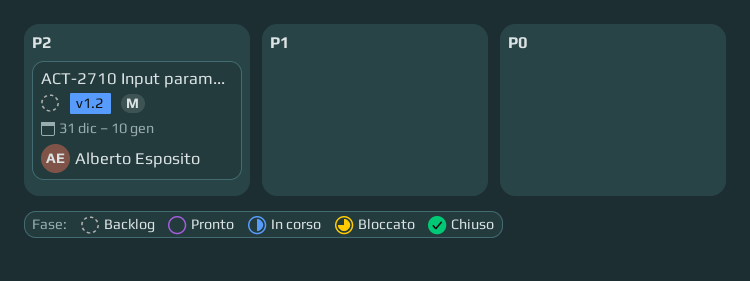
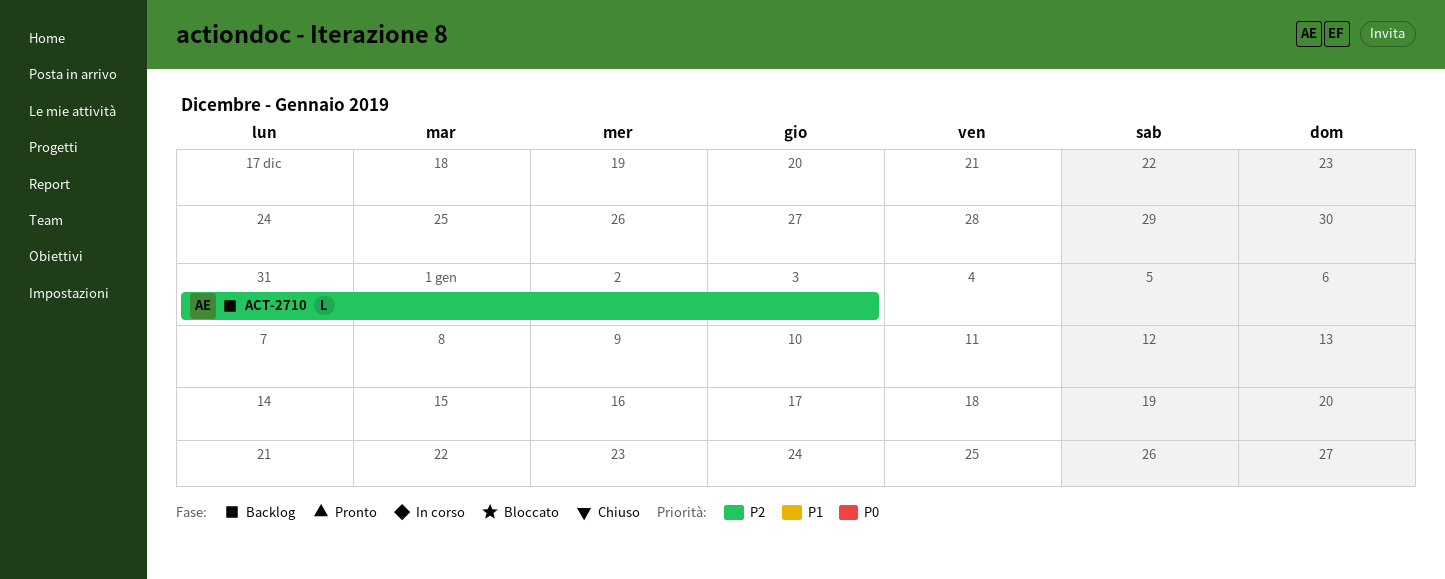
ACT-2710, estimate: M -> L
ACT-2710, due: Jan 10 -> Jan 3

